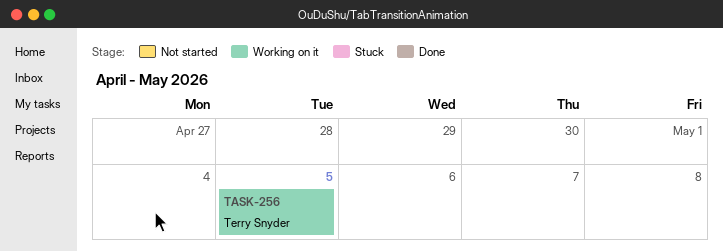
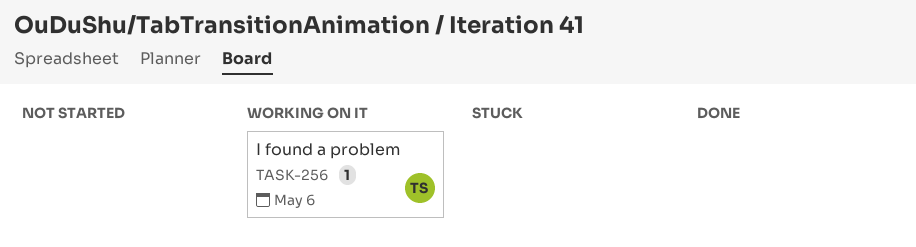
TASK-256, due: May 5 -> May 6

